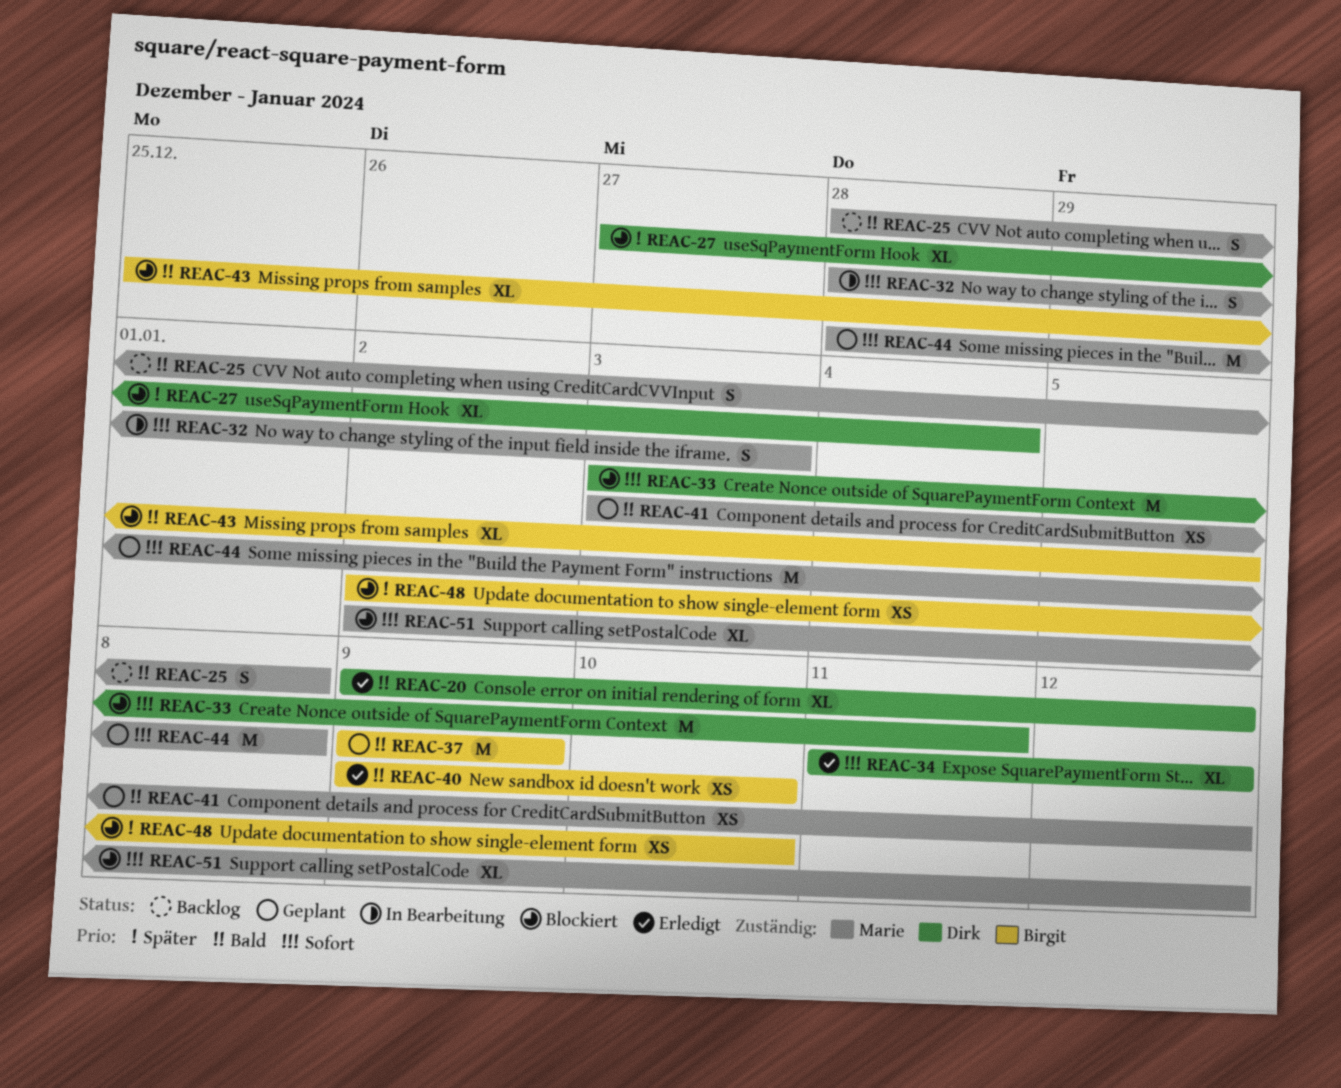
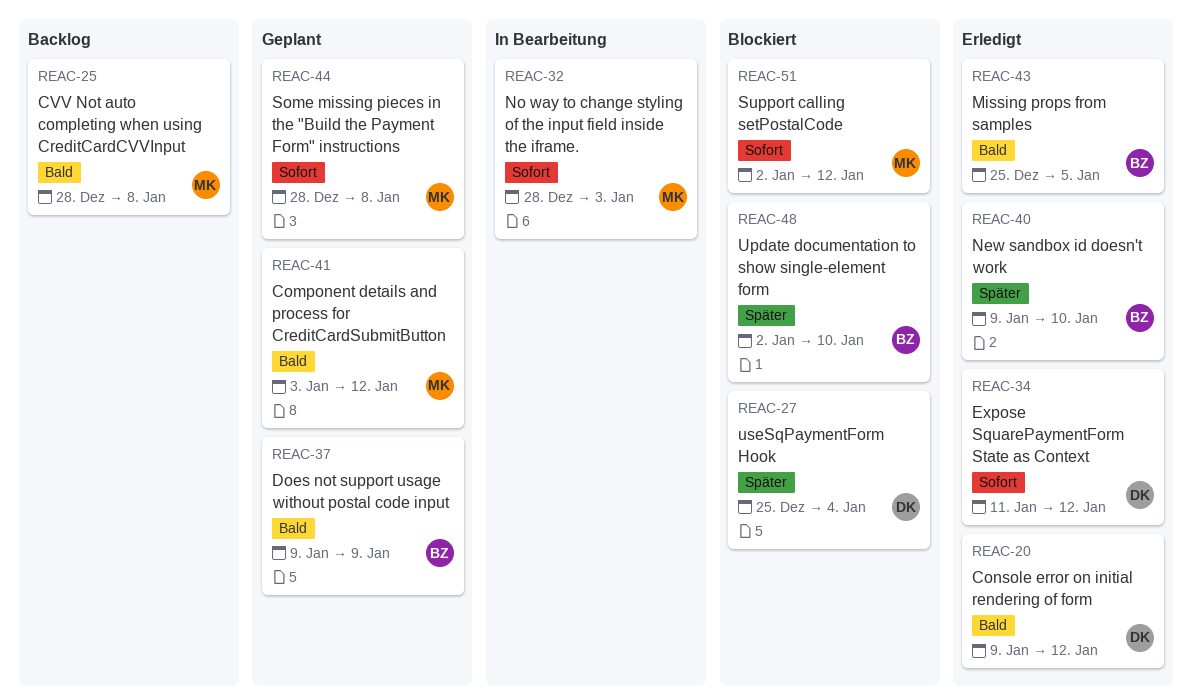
REAC-27, start: Dec 27 -> Dec 25
REAC-33: present -> none
REAC-40, priority: Bald -> Später
REAC-43, status: Blockiert -> Erledigt

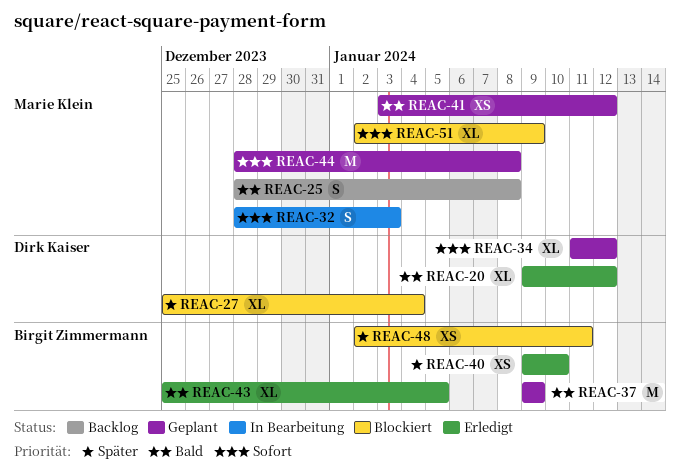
REAC-34, status: Erledigt -> Geplant
REAC-48, due: Jan 10 -> Jan 11
REAC-51, due: Jan 12 -> Jan 9

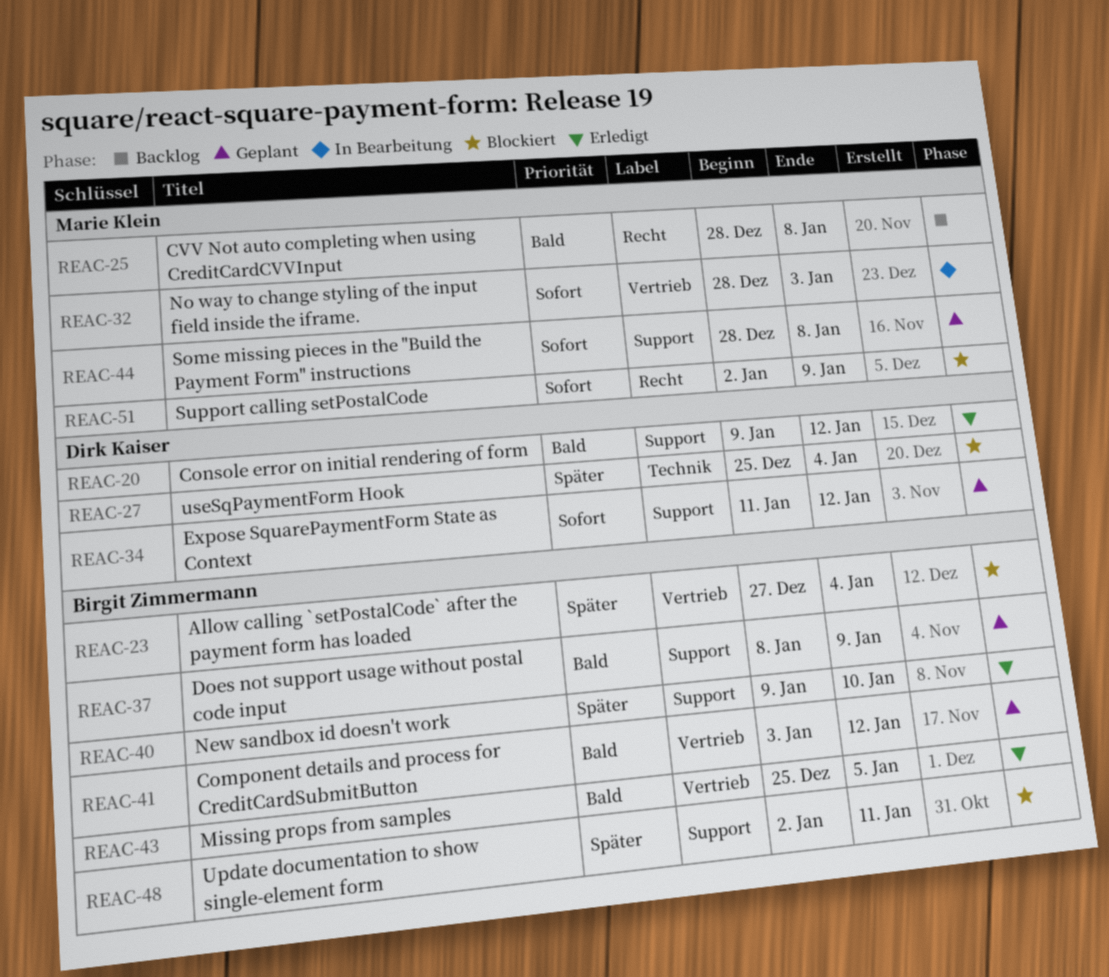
REAC-23: none -> present
REAC-37, start: Jan 9 -> Jan 8
REAC-41, owner: Marie Klein -> Birgit Zimmermann

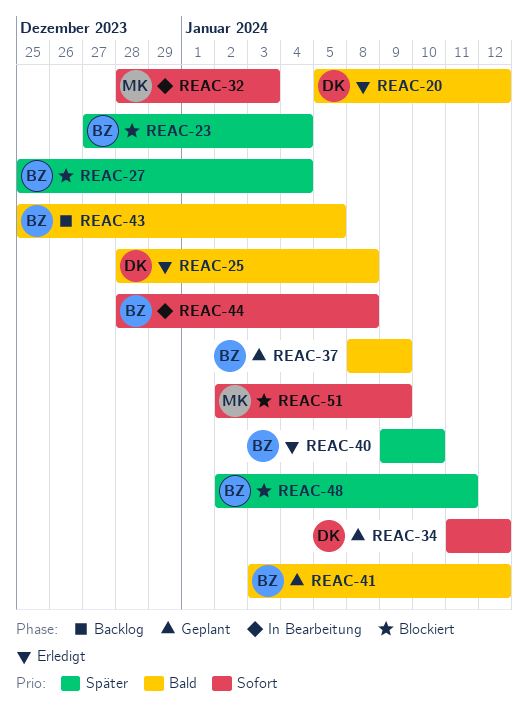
REAC-20, start: Jan 9 -> Jan 5
REAC-25, status: Backlog -> Erledigt
REAC-25, owner: Marie Klein -> Dirk Kaiser
REAC-27, owner: Dirk Kaiser -> Birgit Zimmermann
REAC-43, status: Erledigt -> Backlog
REAC-44, status: Geplant -> In Bearbeitung
REAC-44, owner: Marie Klein -> Birgit Zimmermann

